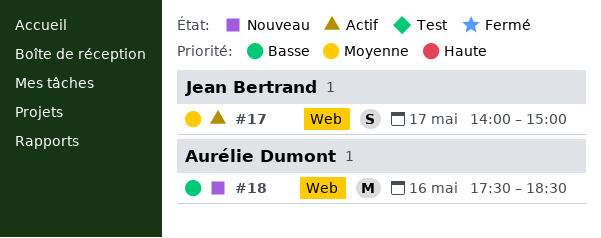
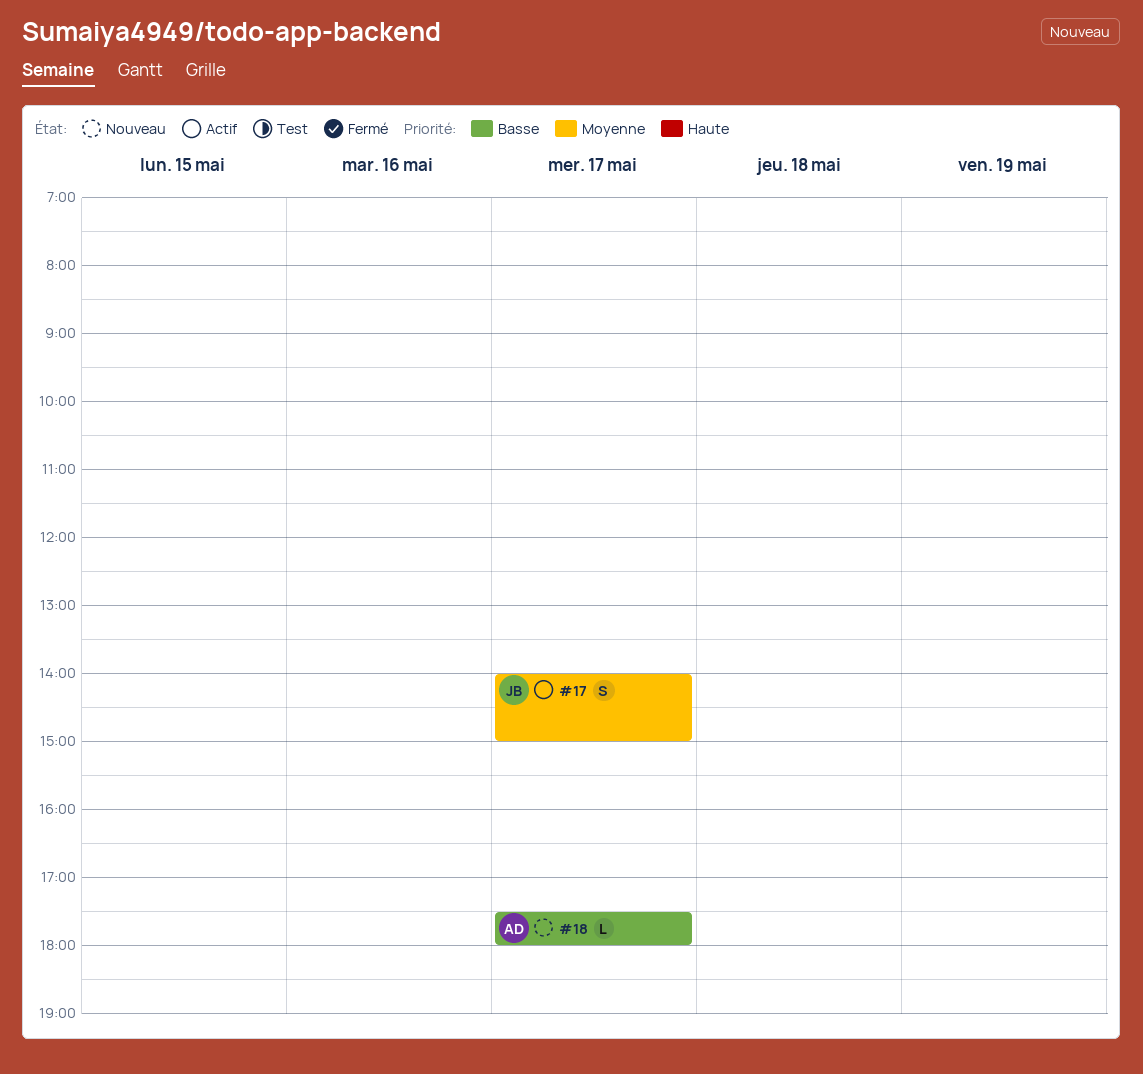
#18, estimate: M -> L
#18, day: May 16 -> May 17
#18, ends: 18:30 -> 18:00

